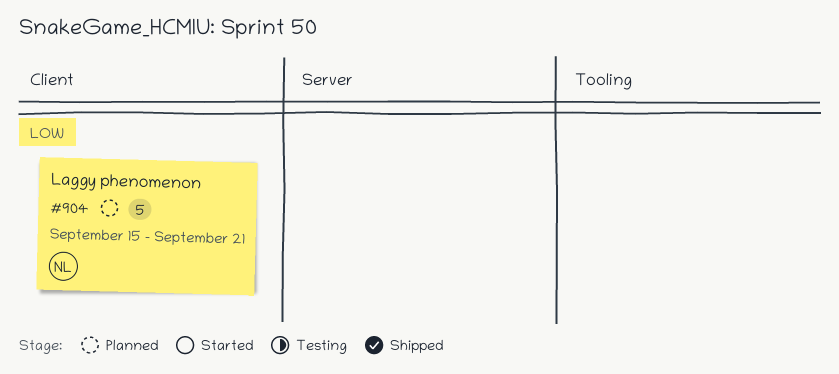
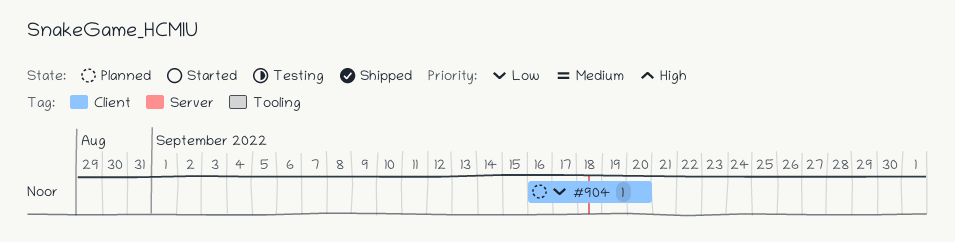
#904, estimate: 5 -> 1
#904, start: Sep 15 -> Sep 16
#904, due: Sep 21 -> Sep 20

